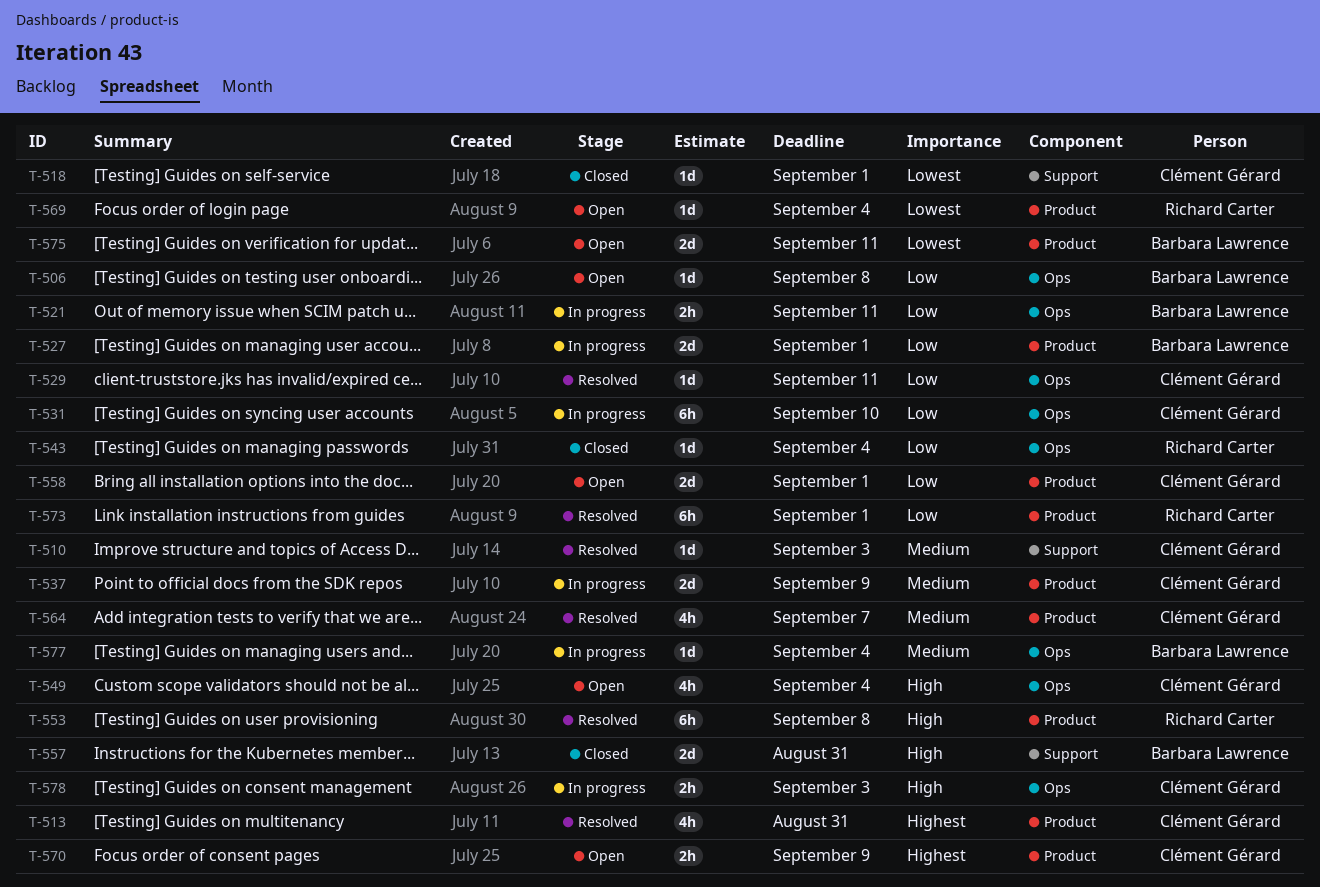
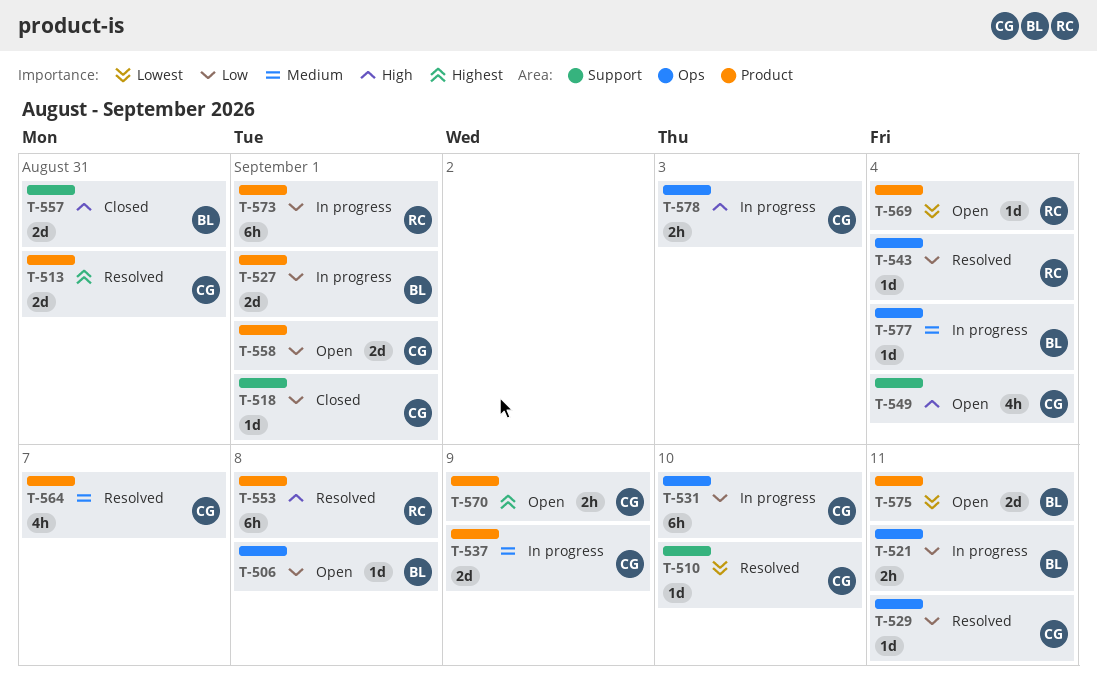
T-510, priority: Medium -> Lowest
T-510, due: Sep 3 -> Sep 10
T-513, estimate: 4h -> 2d
T-518, priority: Lowest -> Low
T-543, status: Closed -> Resolved
T-549, label: Ops -> Support
T-573, status: Resolved -> In progress

